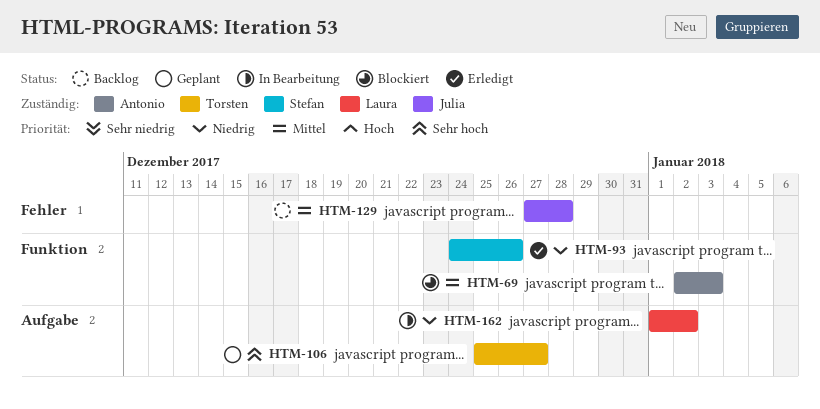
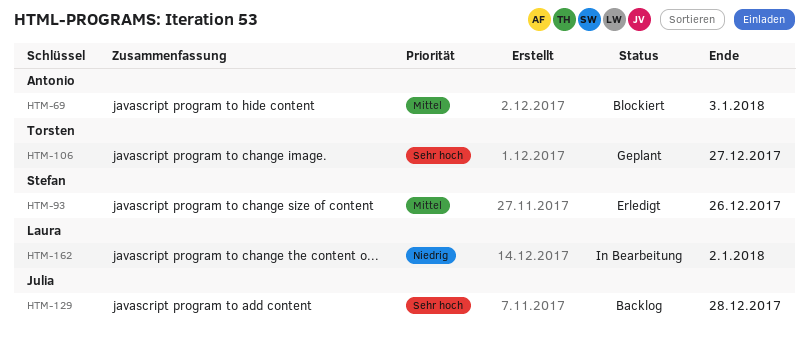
HTM-93, priority: Niedrig -> Mittel
HTM-129, priority: Mittel -> Sehr hoch

